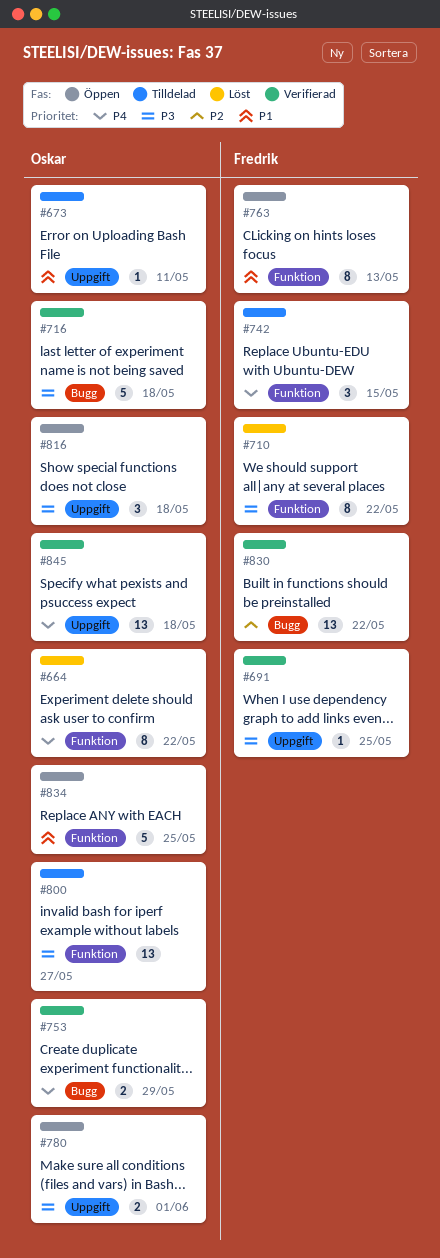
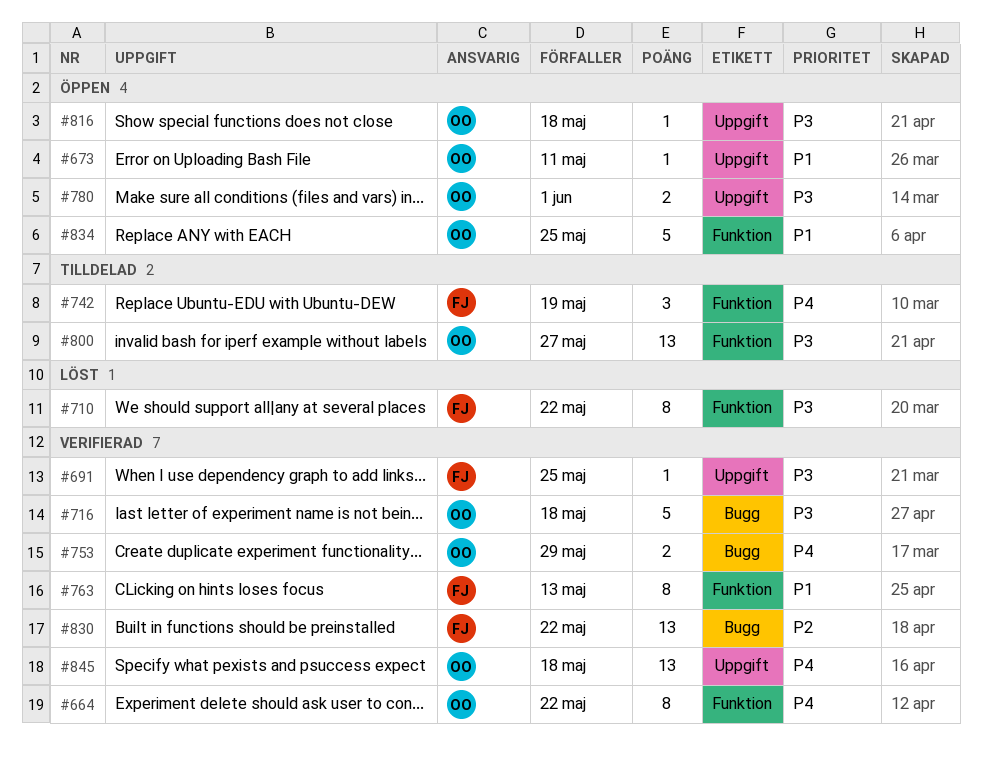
#664, status: Löst -> Verifierad
#673, status: Tilldelad -> Öppen
#742, due: May 15 -> May 19
#763, status: Öppen -> Verifierad
#816, estimate: 3 -> 1

